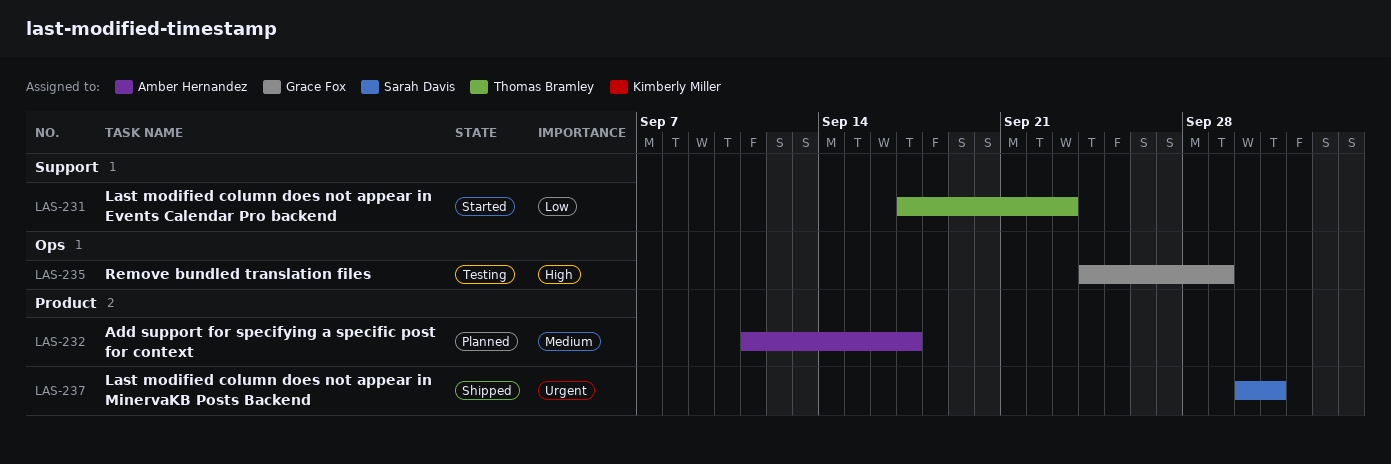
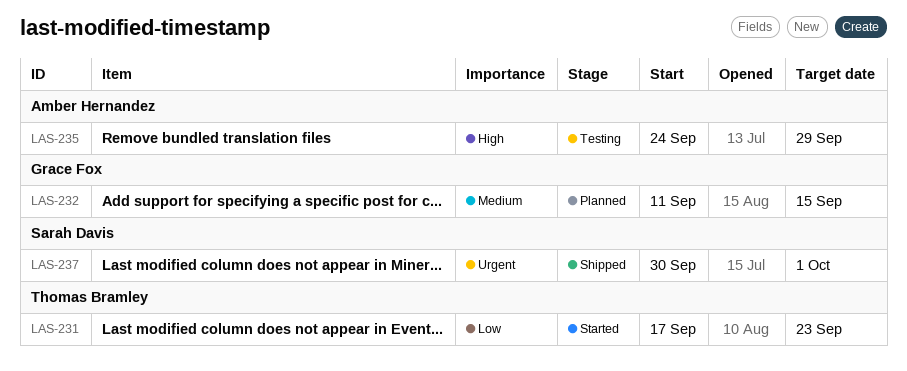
LAS-232, owner: Amber Hernandez -> Grace Fox
LAS-232, due: Sep 17 -> Sep 15
LAS-235, owner: Grace Fox -> Amber Hernandez

